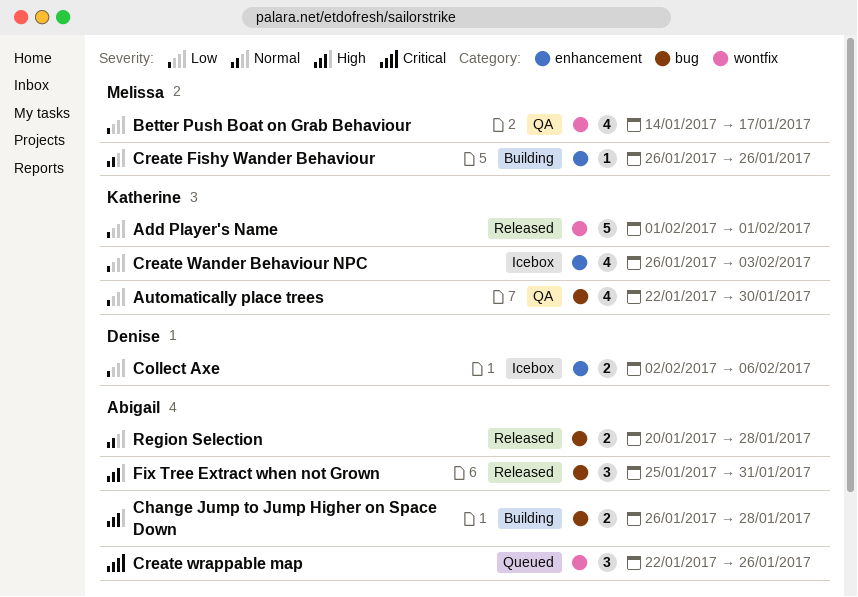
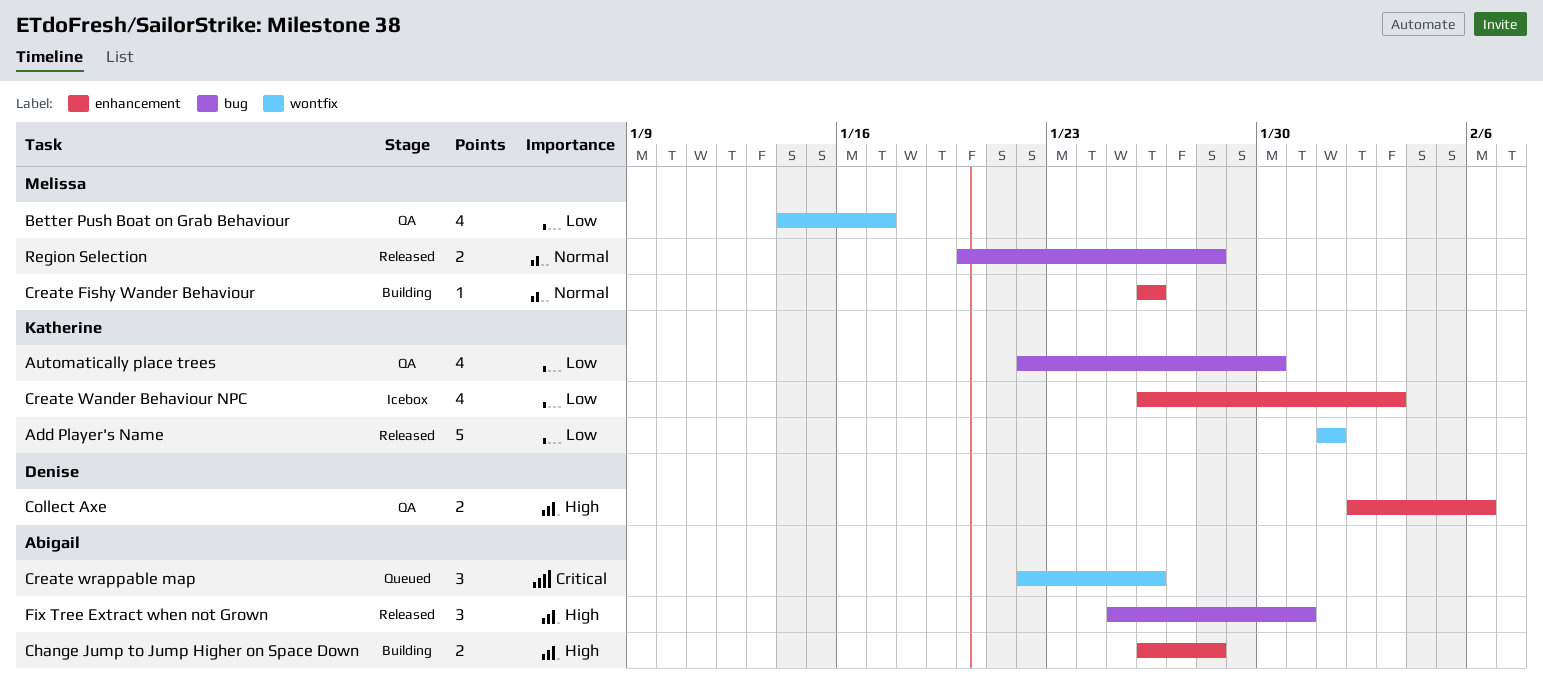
Change Jump to Jump Higher on Space Down, label: bug -> enhancement
Collect Axe, status: Icebox -> QA
Collect Axe, priority: Low -> High
Region Selection, owner: Abigail -> Melissa

